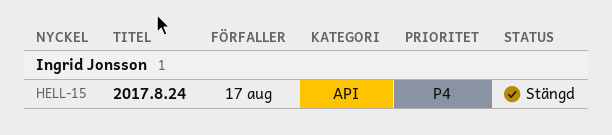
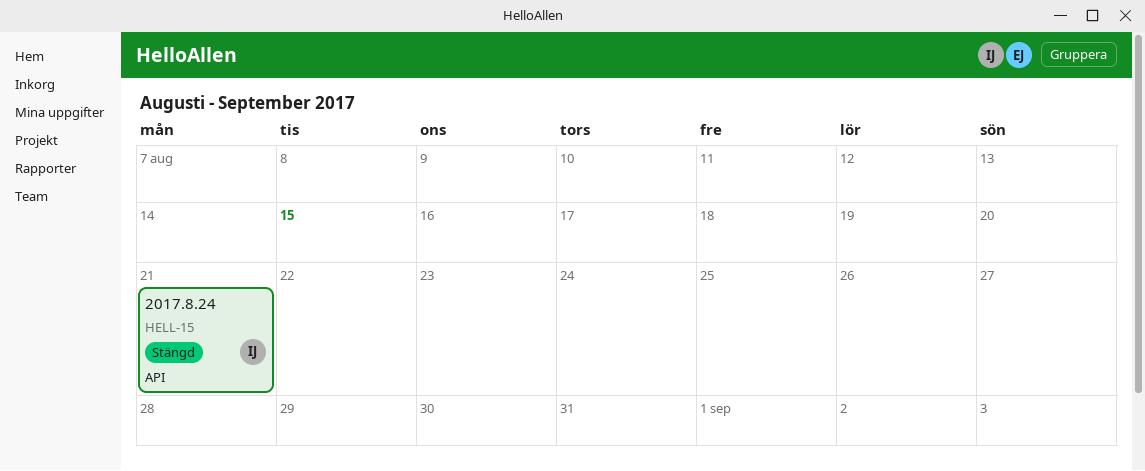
HELL-15, due: Aug 17 -> Aug 21

